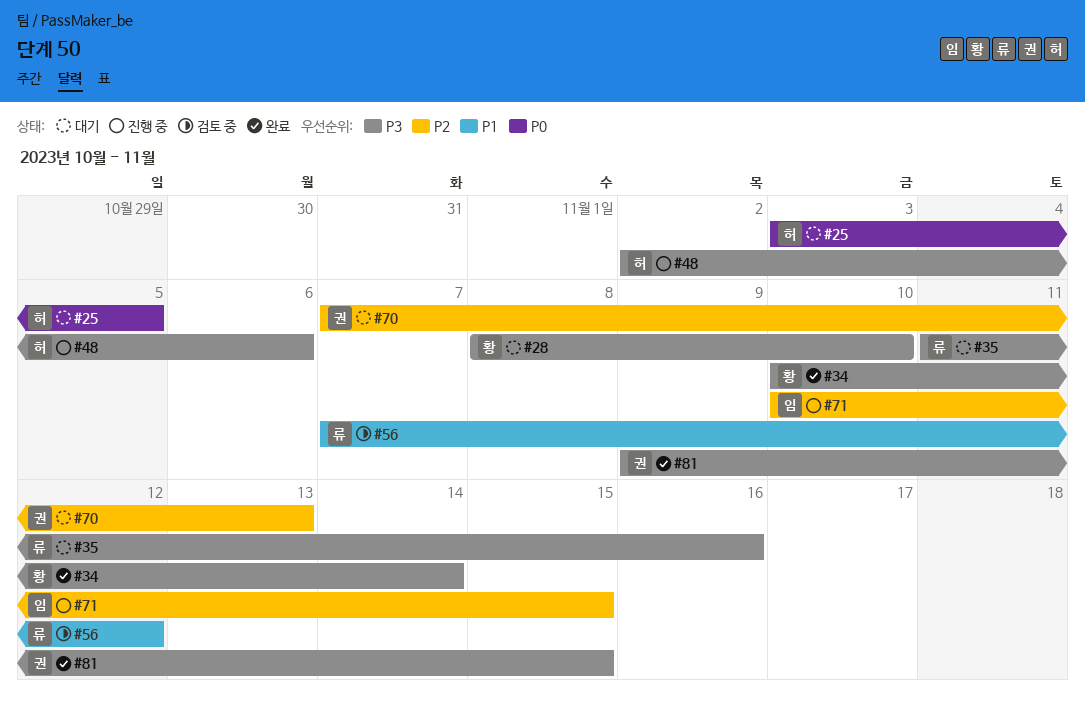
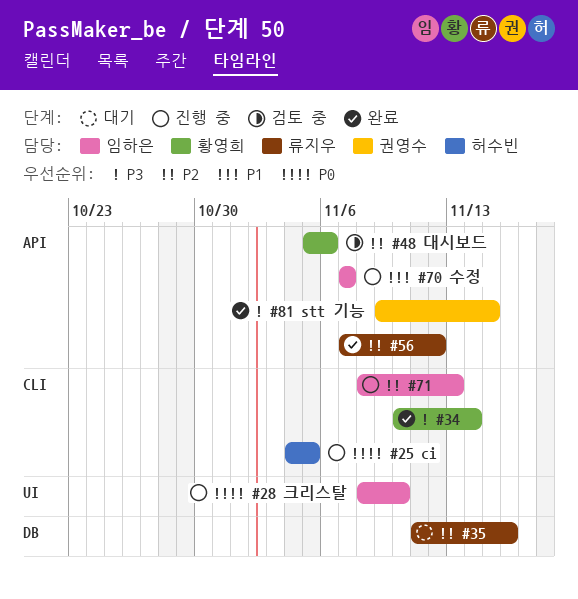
#25, status: 대기 -> 진행 중
#25, start: Nov 3 -> Nov 4
#28, status: 대기 -> 진행 중
#28, owner: 황영희 -> 임하은
#28, priority: P3 -> P0
#35, priority: P3 -> P2
#48, status: 진행 중 -> 검토 중
#48, owner: 허수빈 -> 황영희
#48, priority: P3 -> P2
#48, start: Nov 2 -> Nov 5
#56, status: 검토 중 -> 완료
#56, priority: P1 -> P2
#70, status: 대기 -> 진행 중
#70, owner: 권영수 -> 임하은
#70, priority: P2 -> P1
#70, due: Nov 13 -> Nov 7
#71, start: Nov 10 -> Nov 8
#71, due: Nov 15 -> Nov 13

